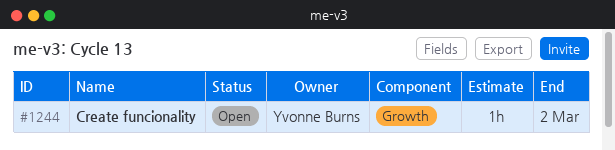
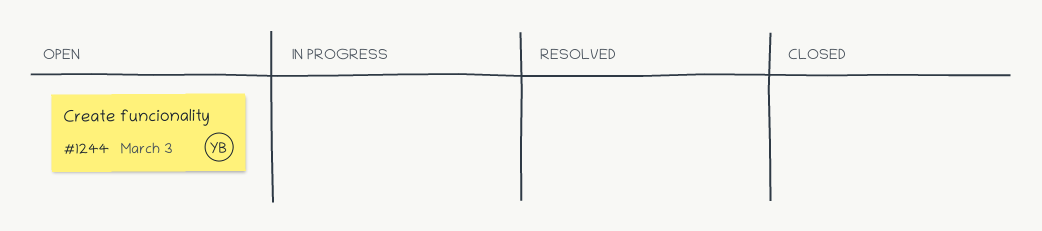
#1244, due: Mar 2 -> Mar 3

